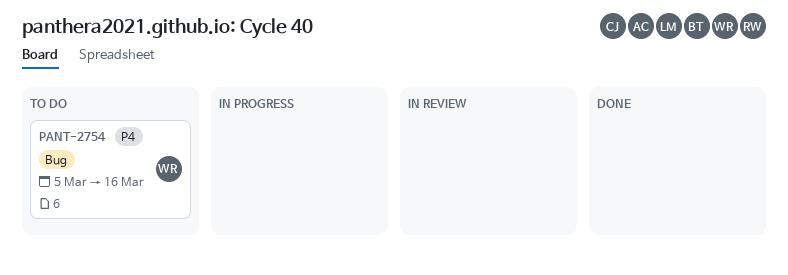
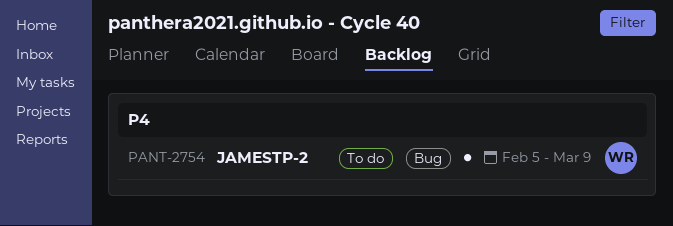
PANT-2754, start: Mar 5 -> Feb 5
PANT-2754, due: Mar 16 -> Mar 9

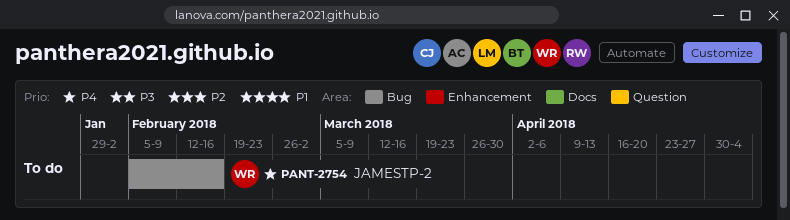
PANT-2754, due: Mar 9 -> Feb 16

